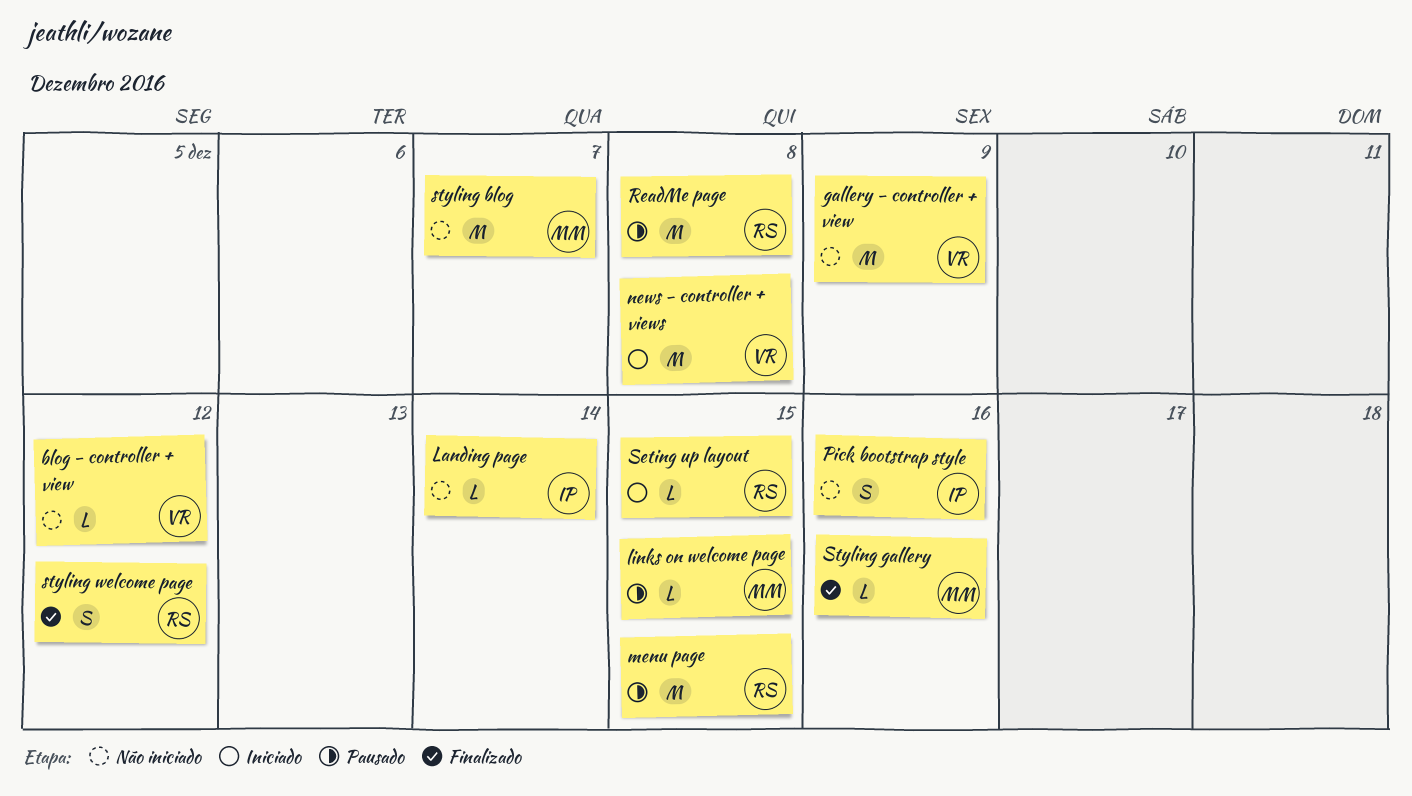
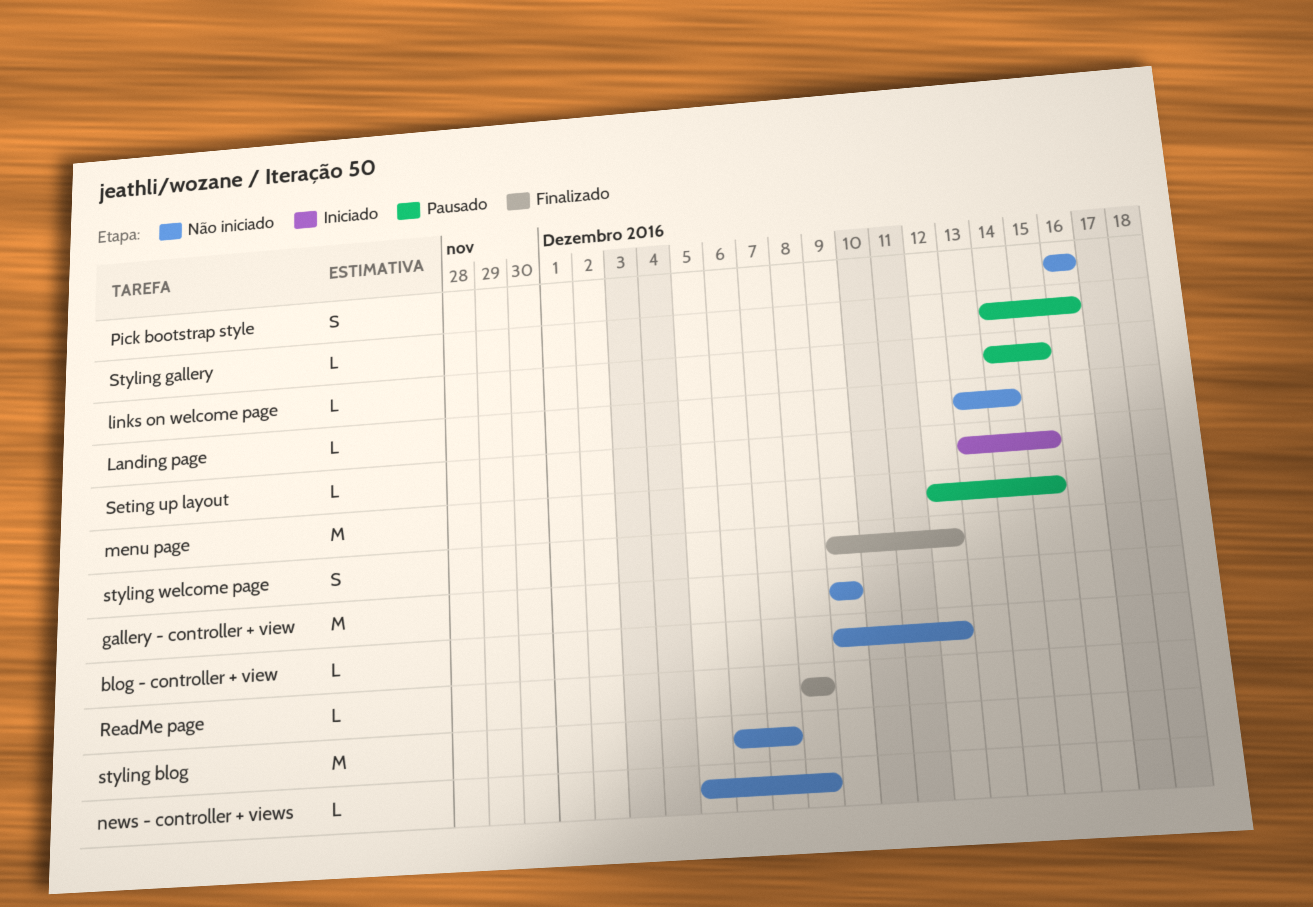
news - controller + views, status: Iniciado -> Não iniciado
news - controller + views, estimate: M -> L
ReadMe page, status: Pausado -> Finalizado
ReadMe page, estimate: M -> L
Styling gallery, status: Finalizado -> Pausado

